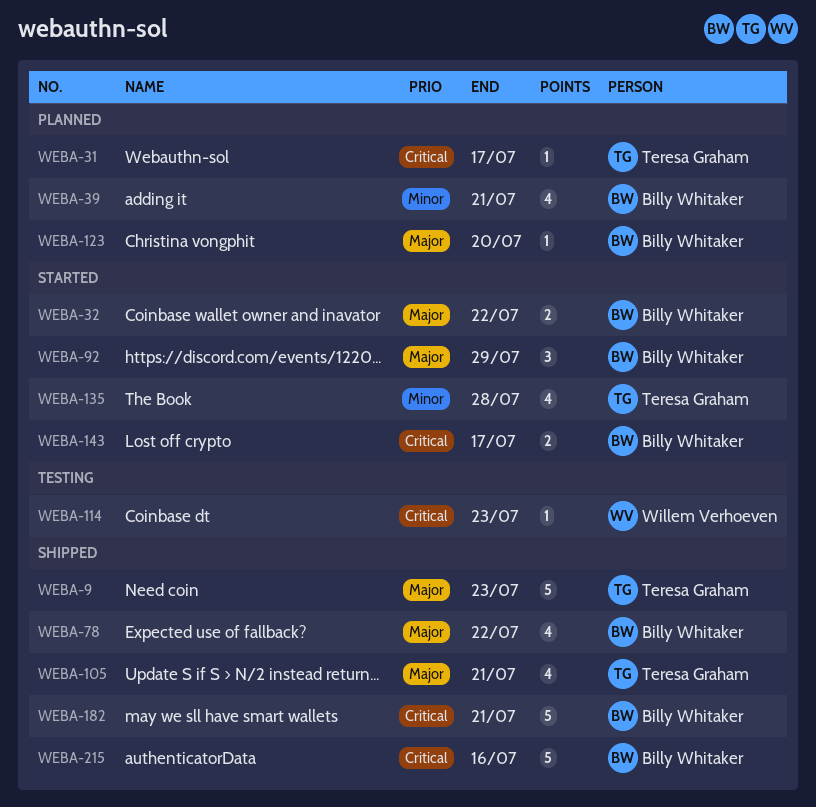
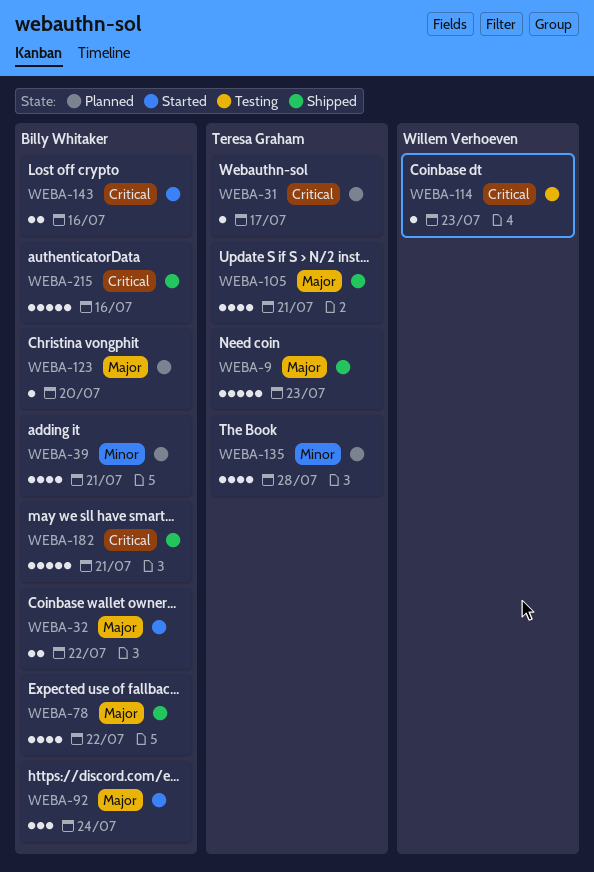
WEBA-92, due: Jul 29 -> Jul 24
WEBA-135, status: Started -> Planned
WEBA-143, due: Jul 17 -> Jul 16

